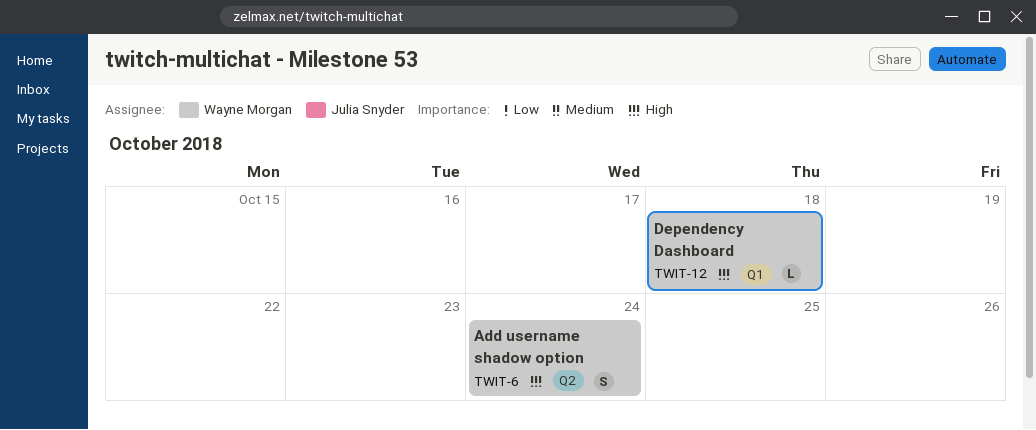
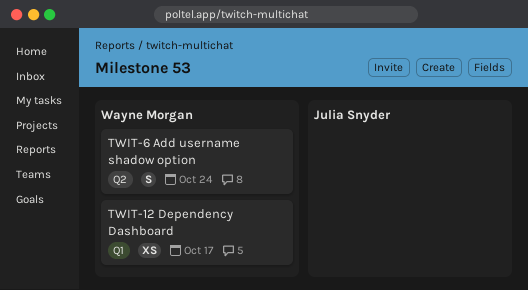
TWIT-12, estimate: L -> XS
TWIT-12, due: Oct 18 -> Oct 17

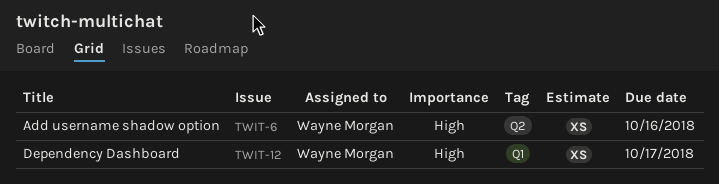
TWIT-6, estimate: S -> XS
TWIT-6, due: Oct 24 -> Oct 16

